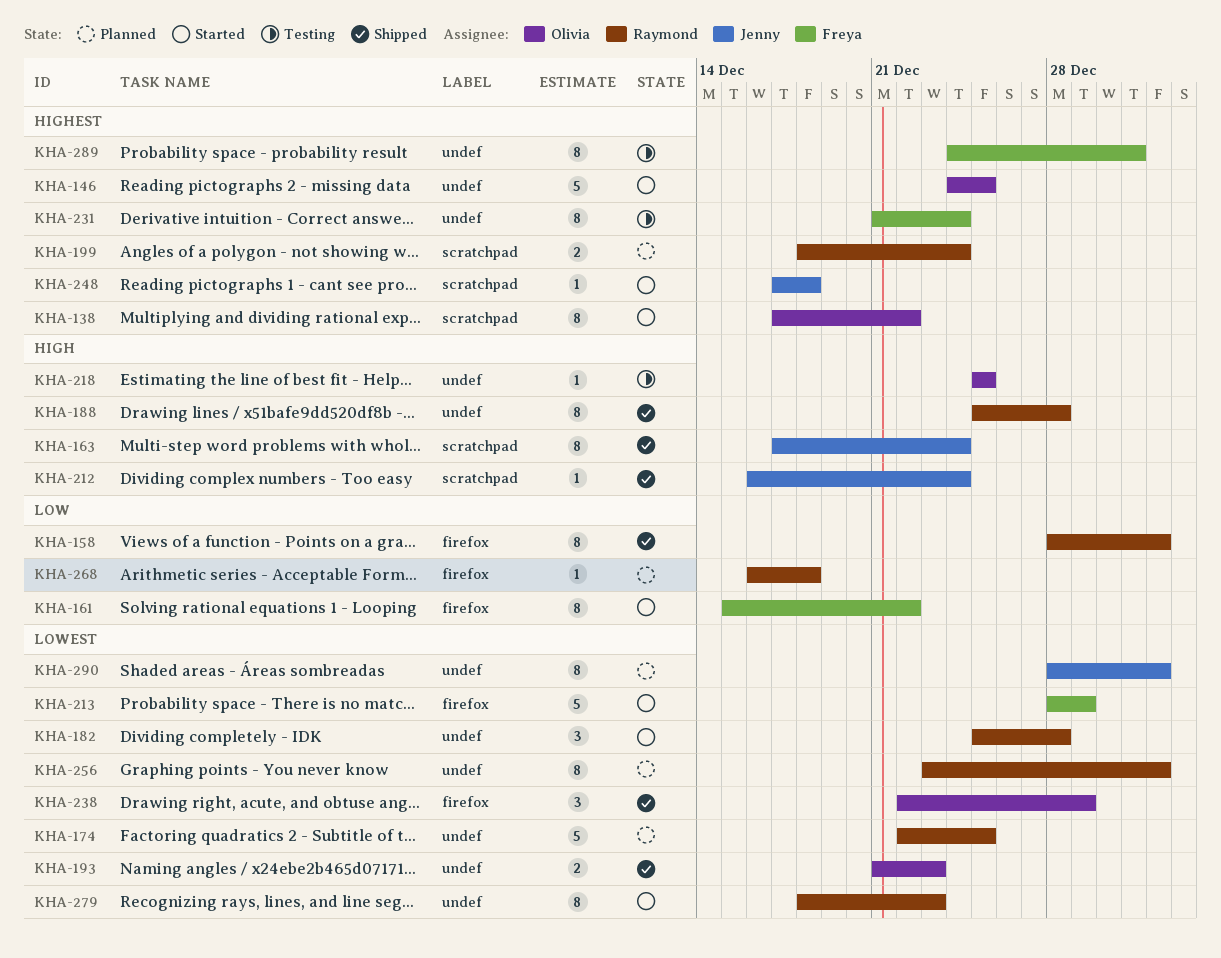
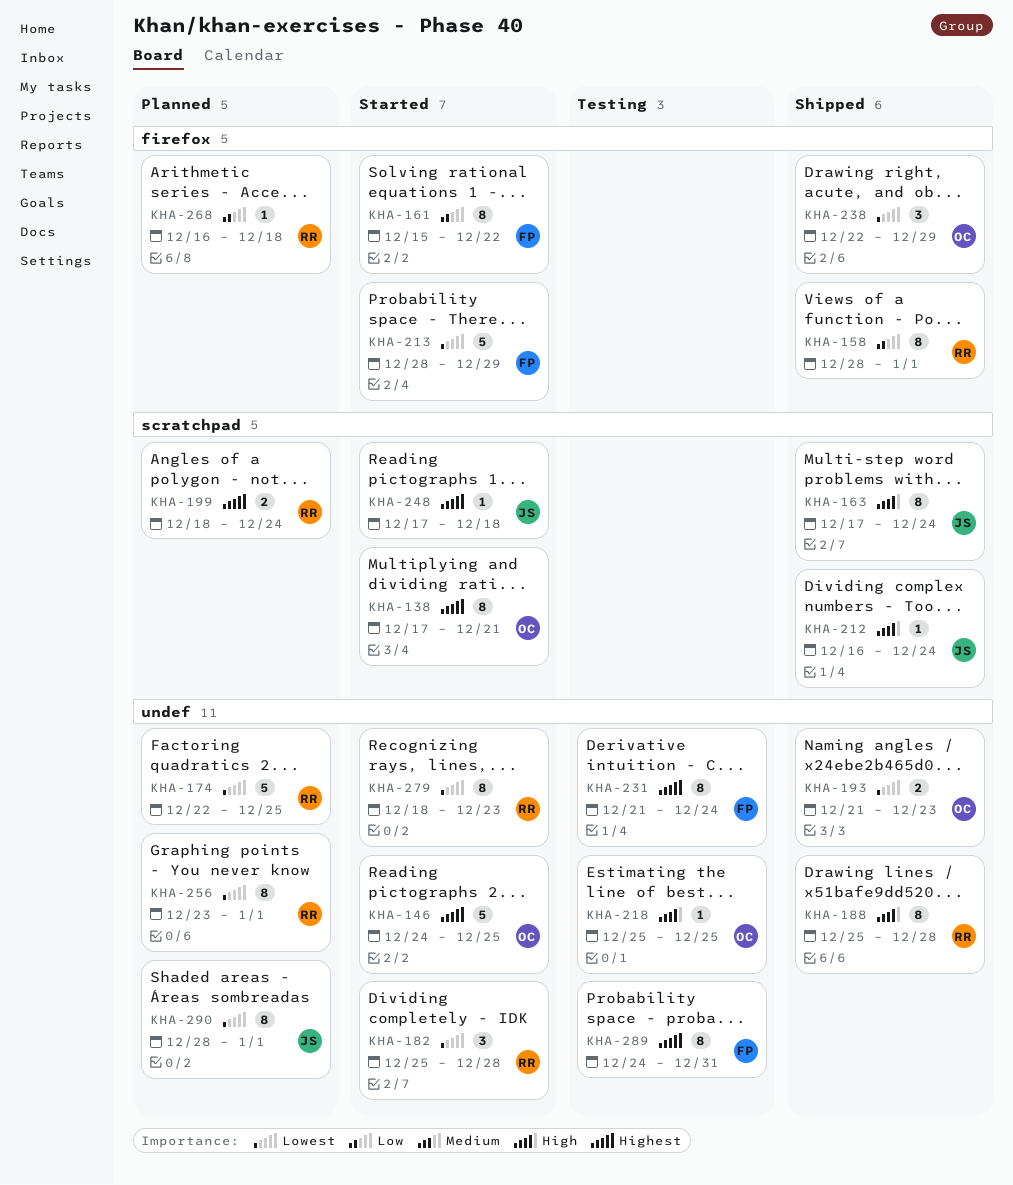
KHA-138, due: Dec 22 -> Dec 21

